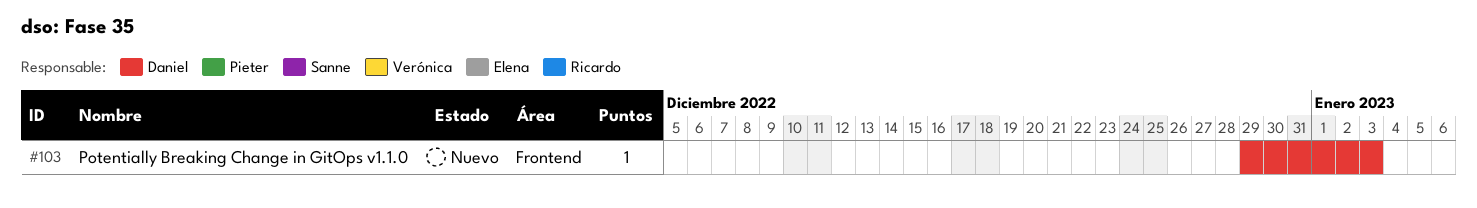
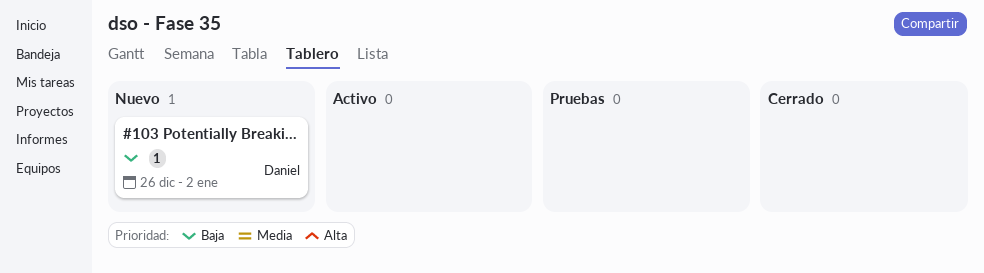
#103, start: Dec 29 -> Dec 26
#103, due: Jan 3 -> Jan 2

